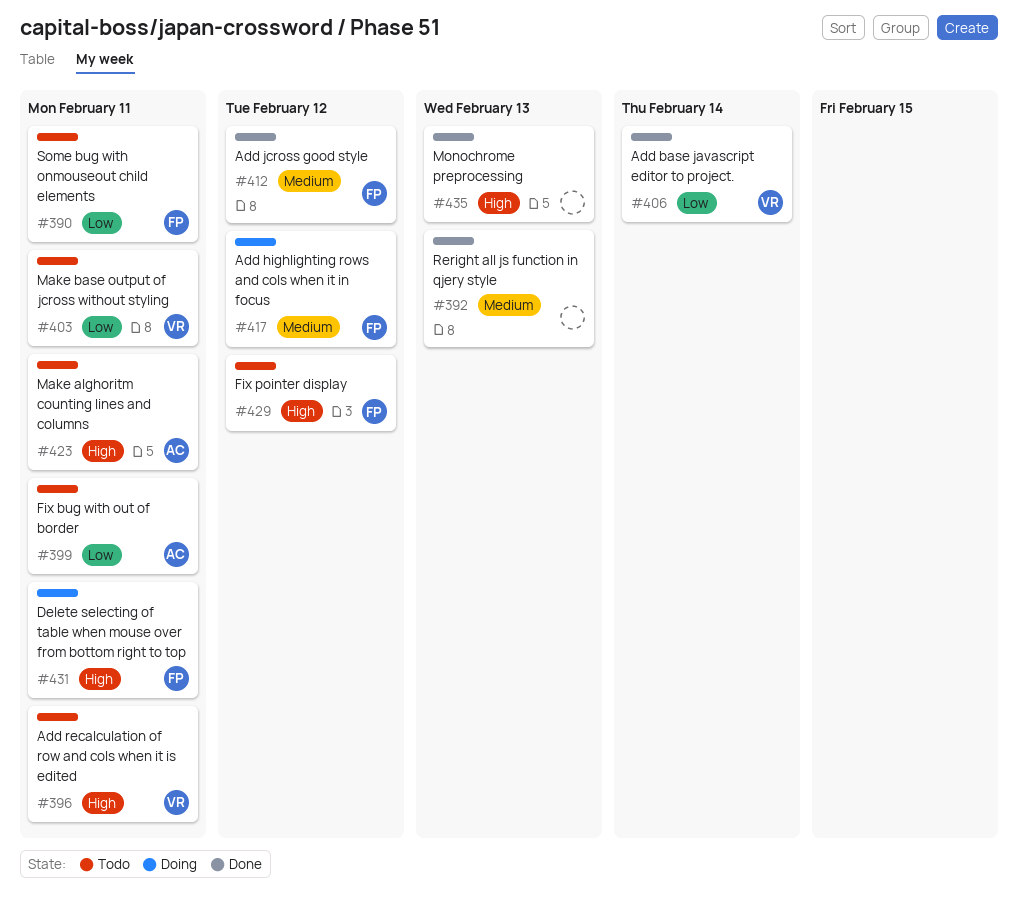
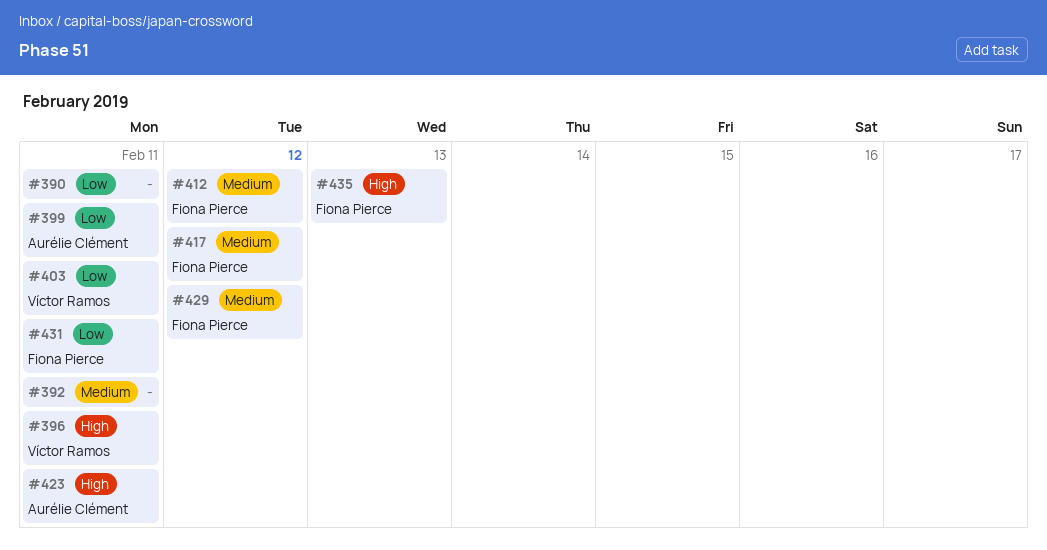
#390, owner: Fiona Pierce -> none
#392, due: Feb 13 -> Feb 11
#406: present -> none
#429, priority: High -> Medium
#431, priority: High -> Low
#435, owner: none -> Fiona Pierce

